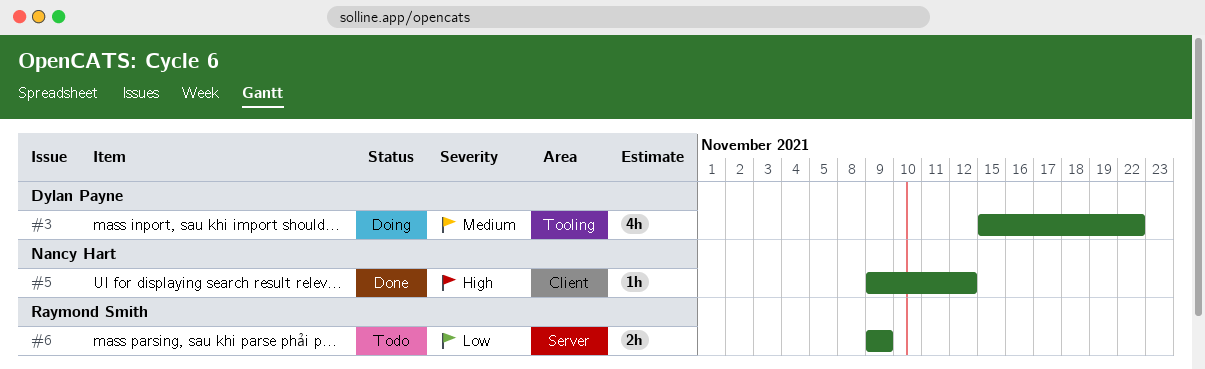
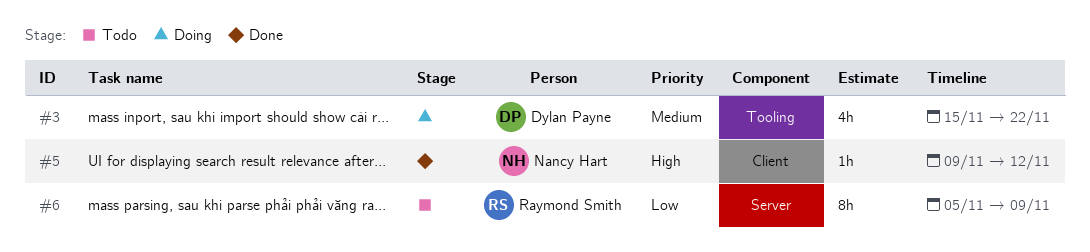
#6, estimate: 2h -> 8h
#6, start: Nov 9 -> Nov 5

